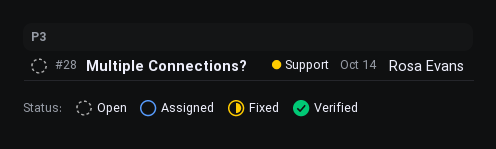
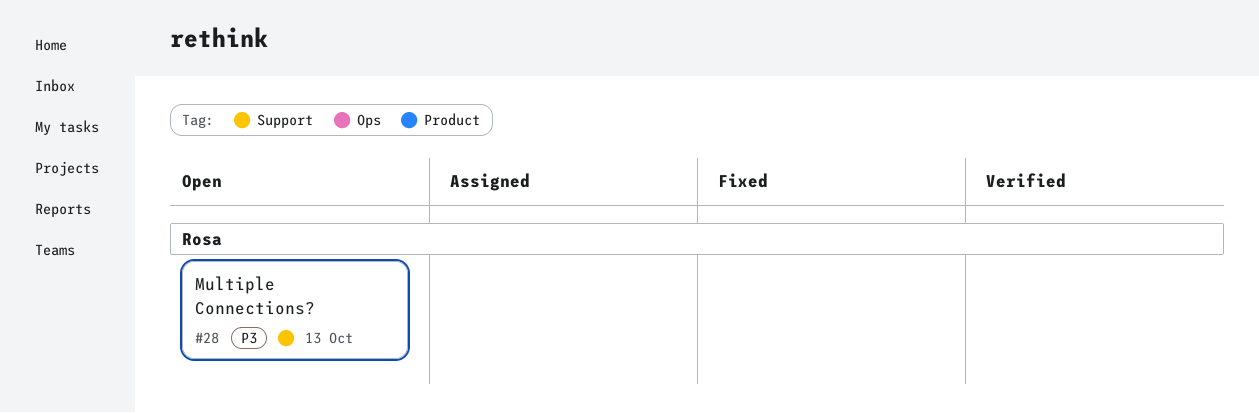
#28, due: Oct 14 -> Oct 13

